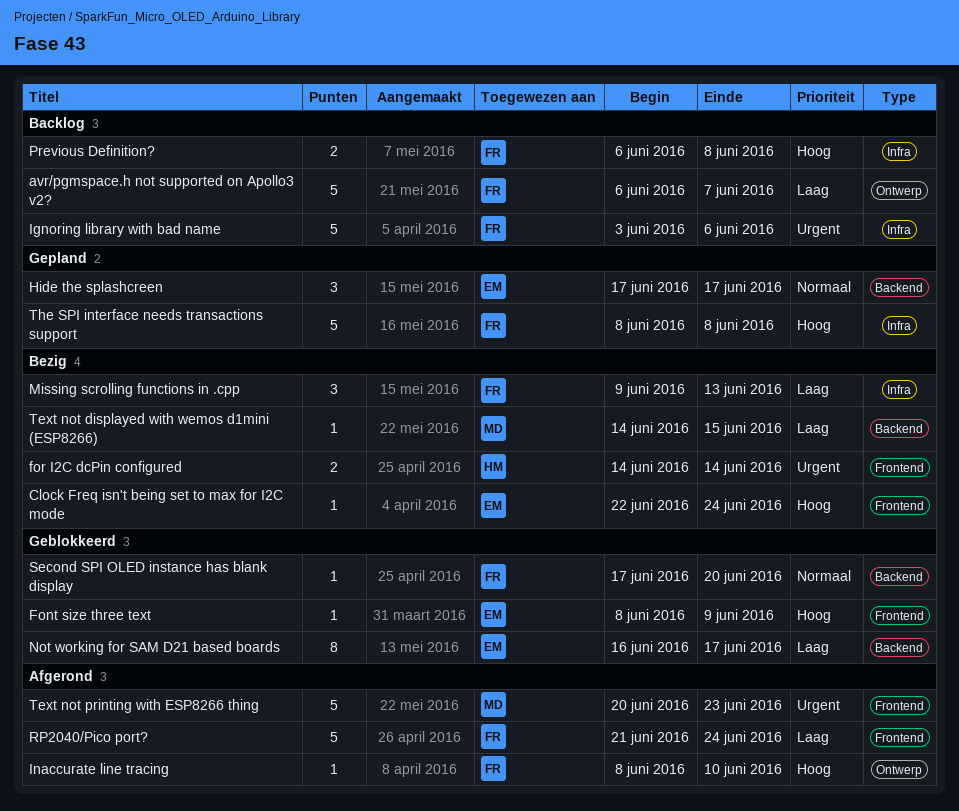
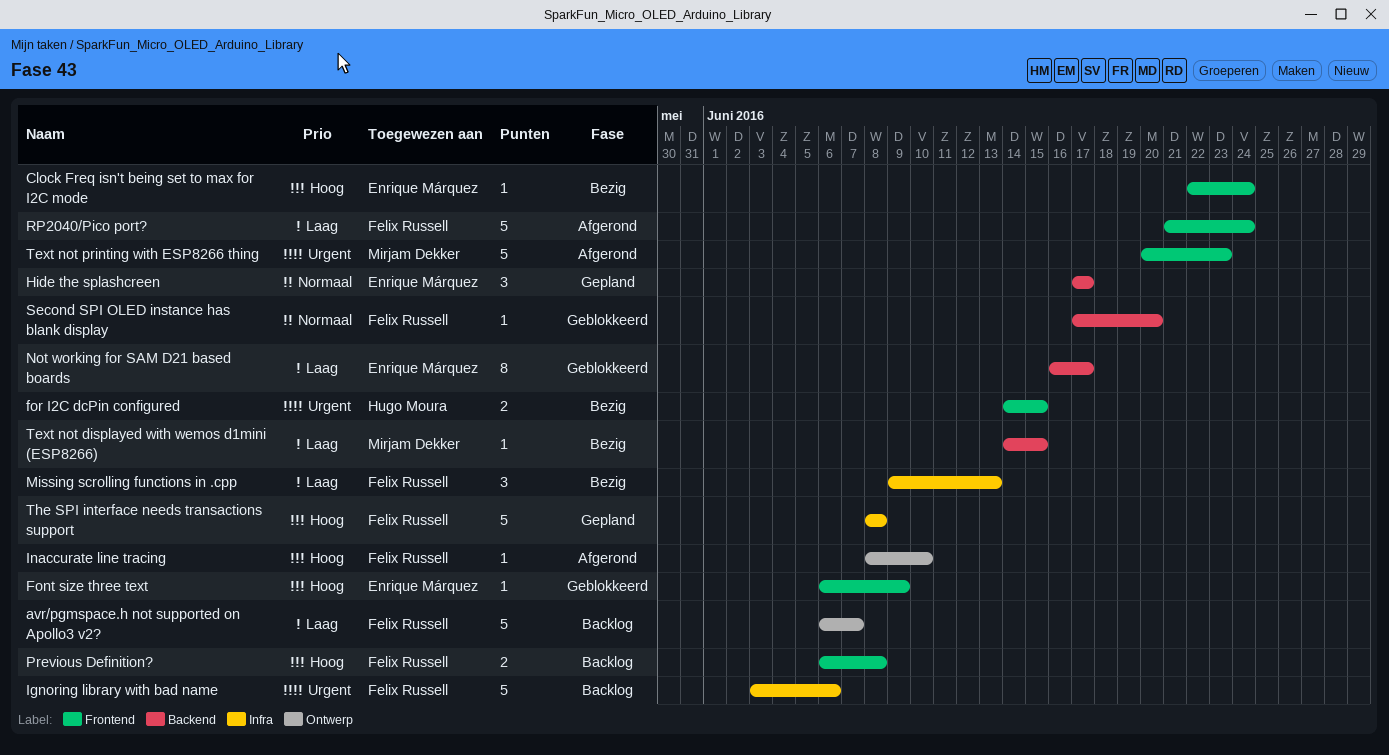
Font size three text, start: Jun 8 -> Jun 6
for I2C dcPin configured, due: Jun 14 -> Jun 15
Previous Definition?, label: Infra -> Frontend

